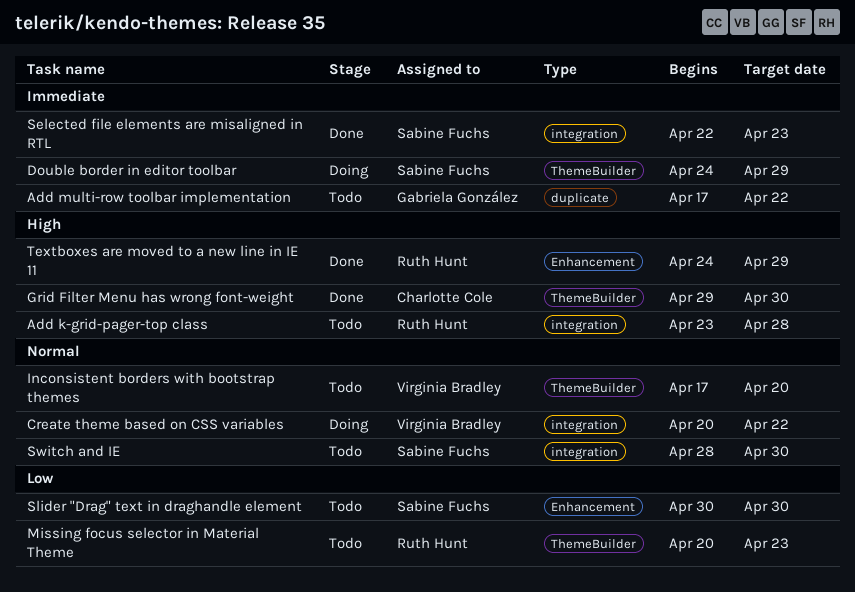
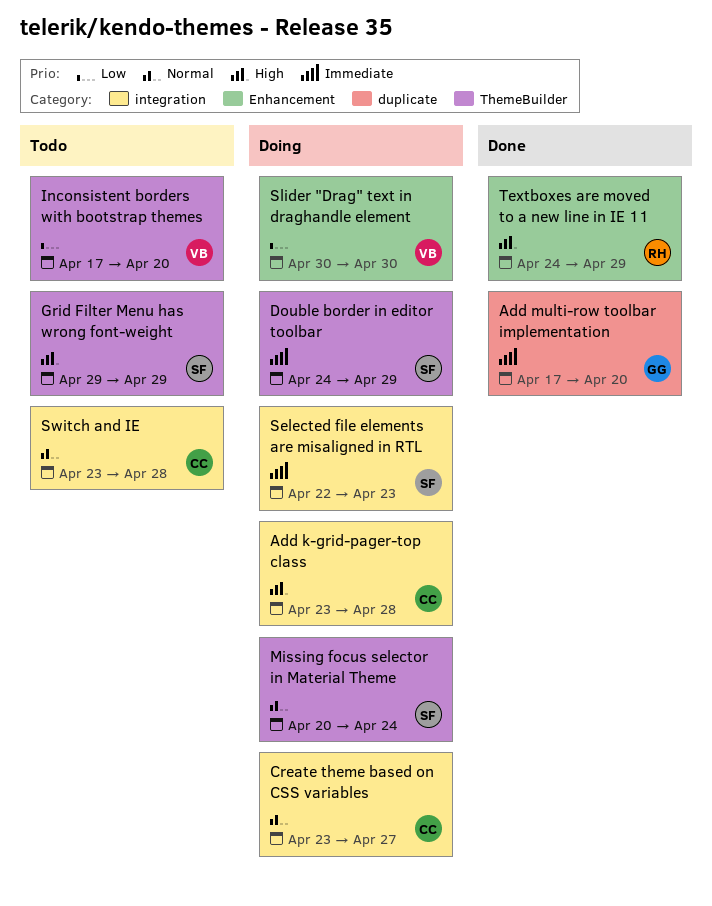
Add k-grid-pager-top class, status: Todo -> Doing
Add k-grid-pager-top class, owner: Ruth Hunt -> Charlotte Cole
Add multi-row toolbar implementation, status: Todo -> Done
Add multi-row toolbar implementation, due: Apr 22 -> Apr 20
Create theme based on CSS variables, owner: Virginia Bradley -> Charlotte Cole
Create theme based on CSS variables, start: Apr 20 -> Apr 23
Create theme based on CSS variables, due: Apr 22 -> Apr 27
Grid Filter Menu has wrong font-weight, status: Done -> Todo
Grid Filter Menu has wrong font-weight, owner: Charlotte Cole -> Sabine Fuchs
Grid Filter Menu has wrong font-weight, due: Apr 30 -> Apr 29
Inconsistent borders with bootstrap themes, priority: Normal -> Low
Missing focus selector in Material Theme, status: Todo -> Doing
Missing focus selector in Material Theme, owner: Ruth Hunt -> Sabine Fuchs
Missing focus selector in Material Theme, priority: Low -> Normal
Missing focus selector in Material Theme, due: Apr 23 -> Apr 24
Selected file elements are misaligned in RTL, status: Done -> Doing
Slider "Drag" text in draghandle element, status: Todo -> Doing
Slider "Drag" text in draghandle element, owner: Sabine Fuchs -> Virginia Bradley
Switch and IE, owner: Sabine Fuchs -> Charlotte Cole
Switch and IE, start: Apr 28 -> Apr 23
Switch and IE, due: Apr 30 -> Apr 28

